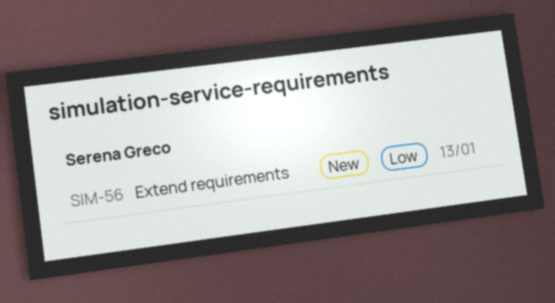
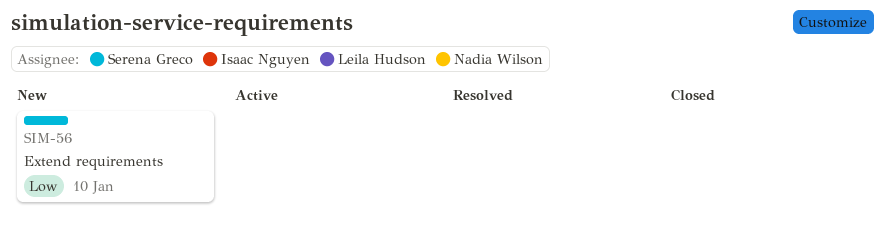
SIM-56, due: Jan 13 -> Jan 10

